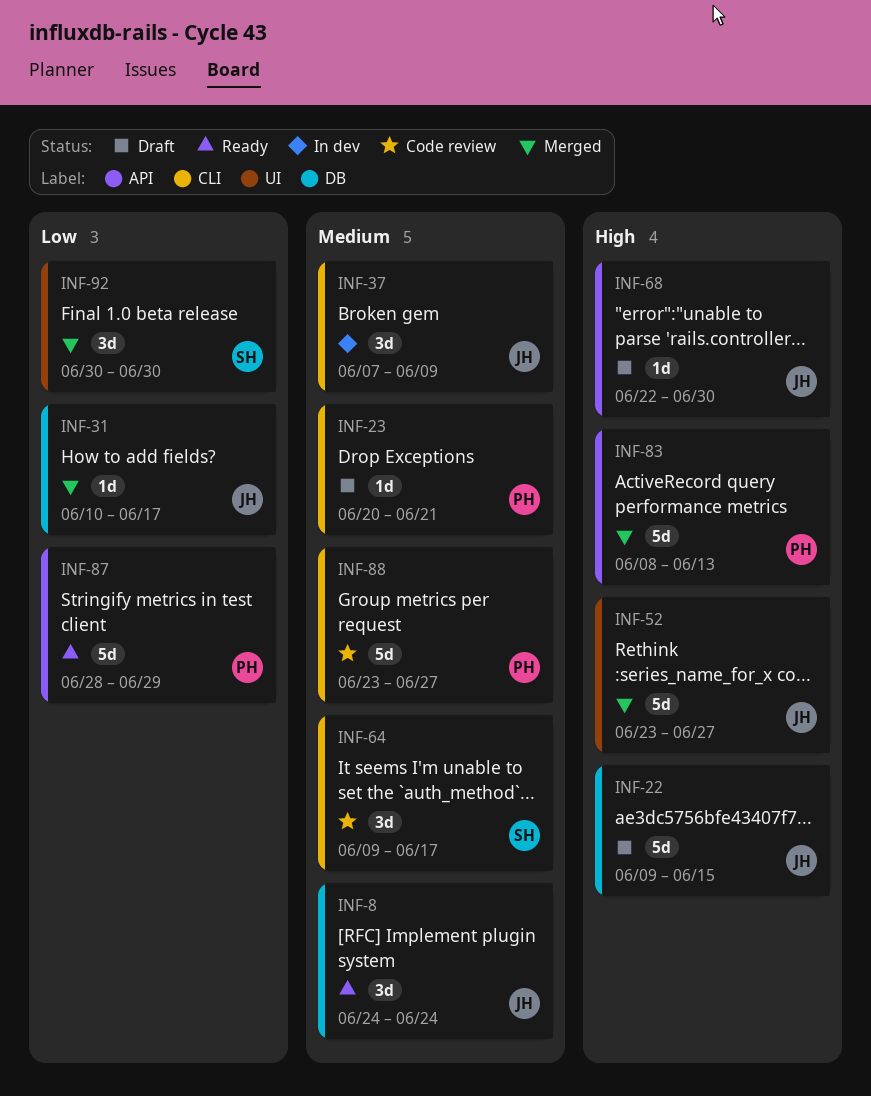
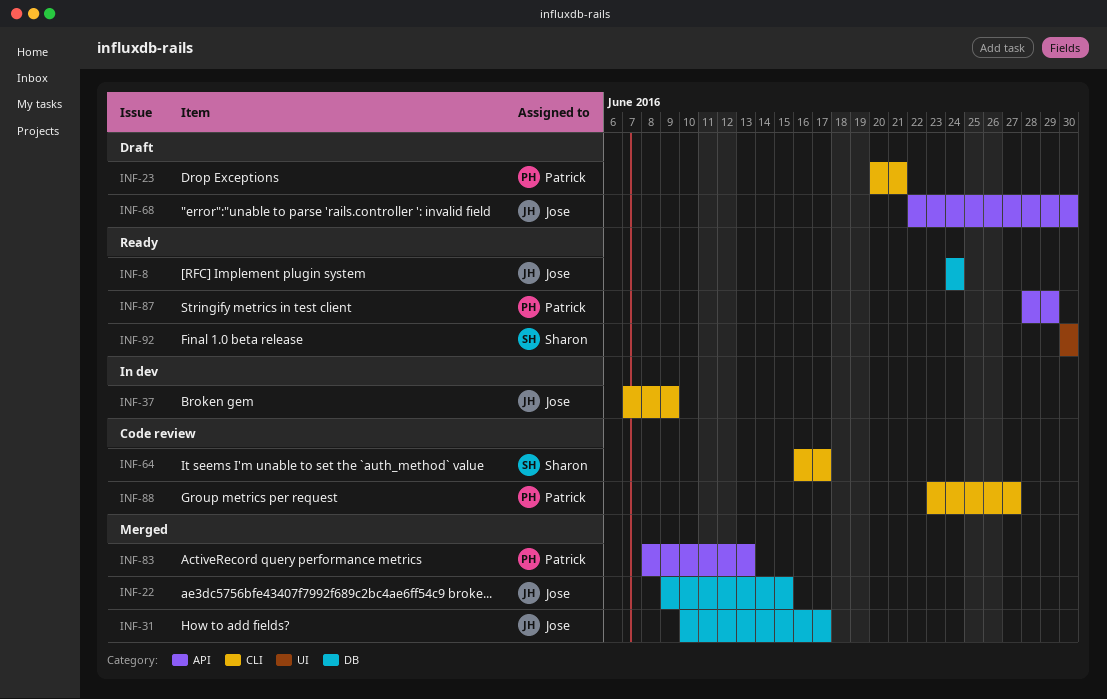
INF-22, status: Draft -> Merged
INF-52: present -> none
INF-64, start: Jun 9 -> Jun 16
INF-92, status: Merged -> Ready

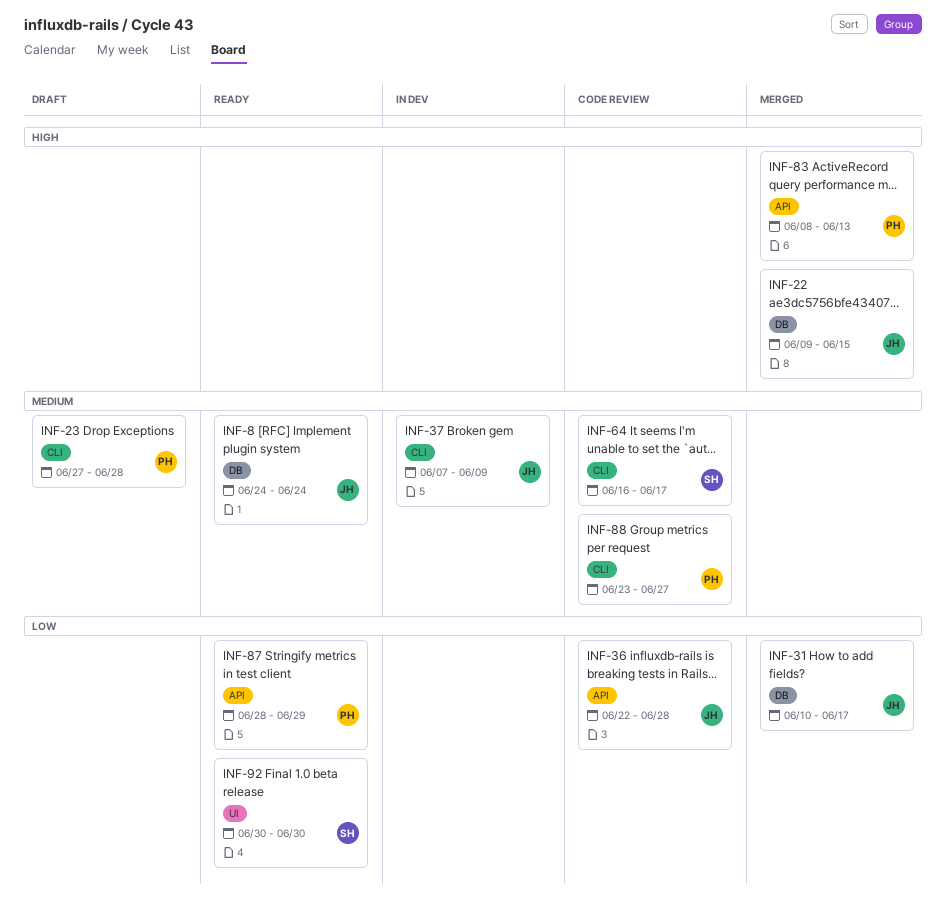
INF-23, start: Jun 20 -> Jun 27
INF-23, due: Jun 21 -> Jun 28
INF-36: none -> present
INF-68: present -> none

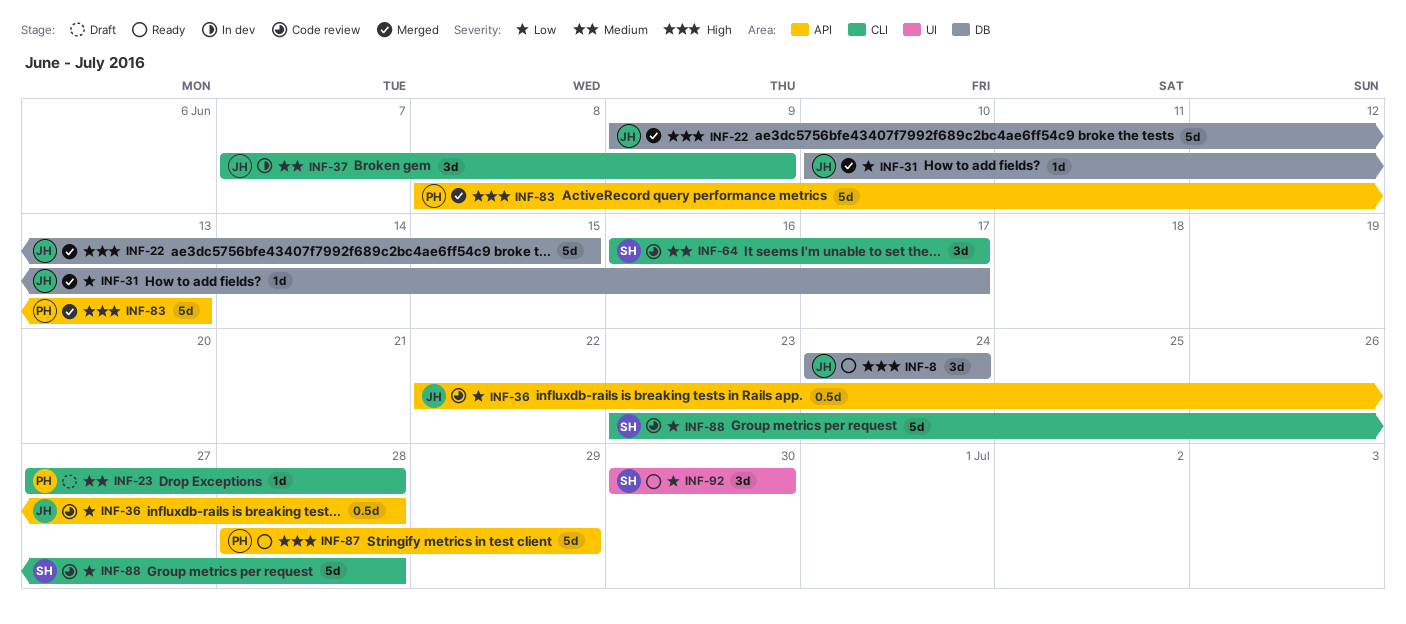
INF-8, priority: Medium -> High
INF-87, priority: Low -> High
INF-88, owner: PH -> SH
INF-88, priority: Medium -> Low
INF-88, due: Jun 27 -> Jun 28

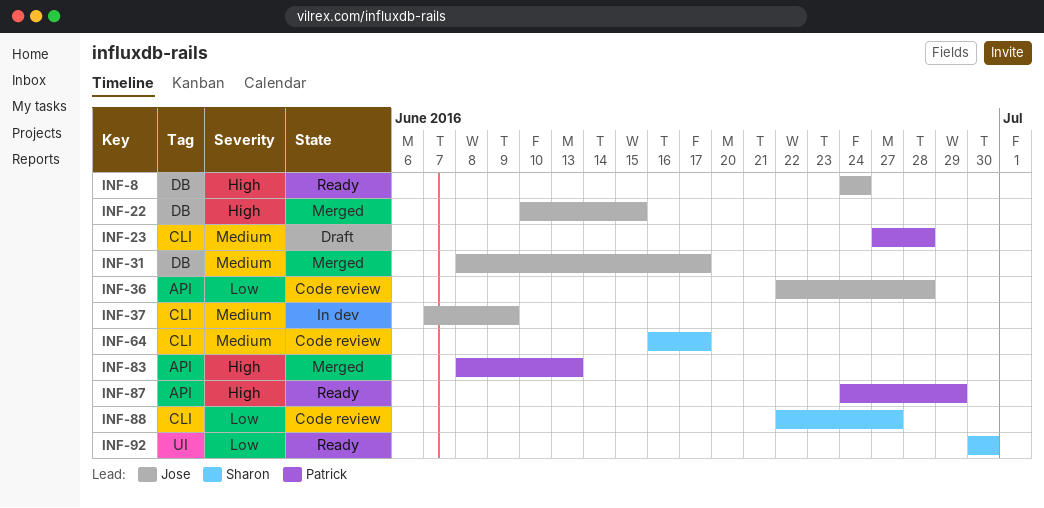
INF-22, start: Jun 9 -> Jun 10
INF-31, priority: Low -> Medium
INF-31, start: Jun 10 -> Jun 8
INF-87, start: Jun 28 -> Jun 24
INF-88, start: Jun 23 -> Jun 22
INF-88, due: Jun 28 -> Jun 27

